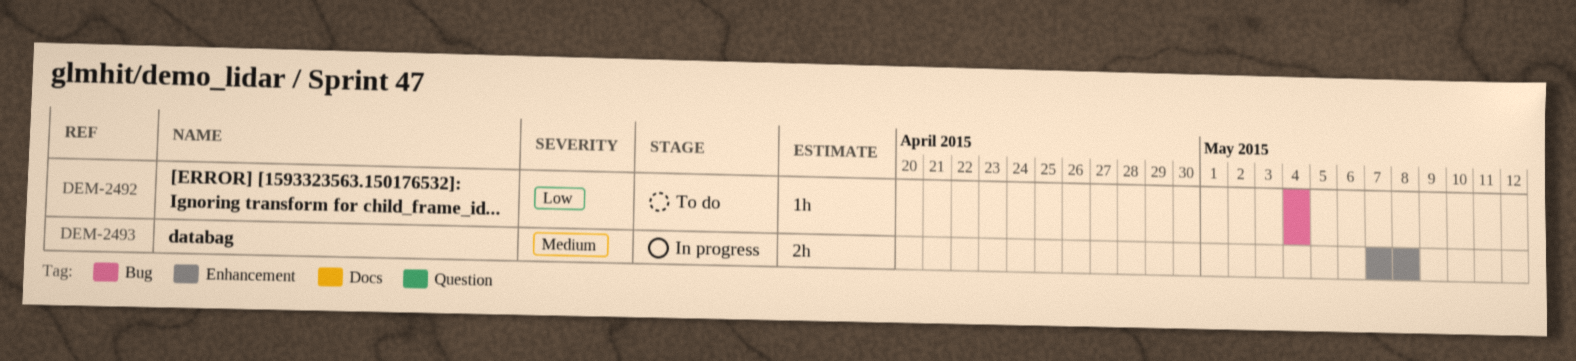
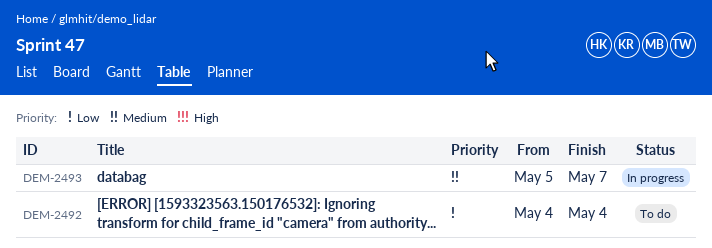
DEM-2493, start: May 7 -> May 5
DEM-2493, due: May 8 -> May 7

